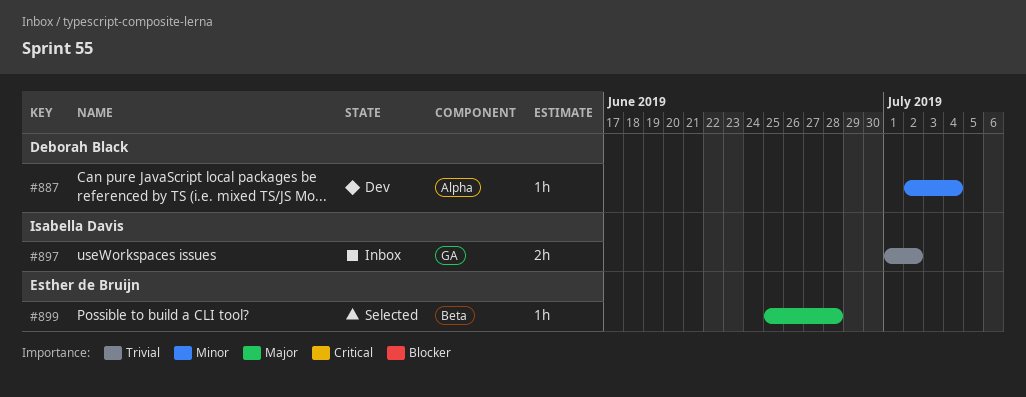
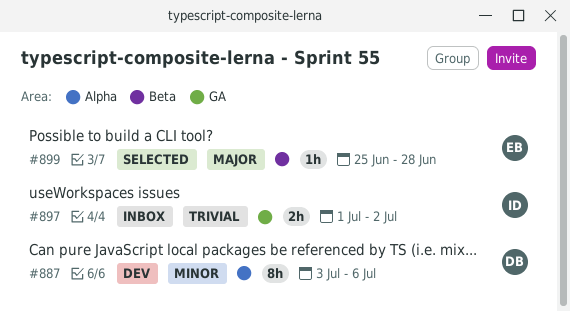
#887, estimate: 1h -> 8h
#887, start: Jul 2 -> Jul 3
#887, due: Jul 4 -> Jul 6

